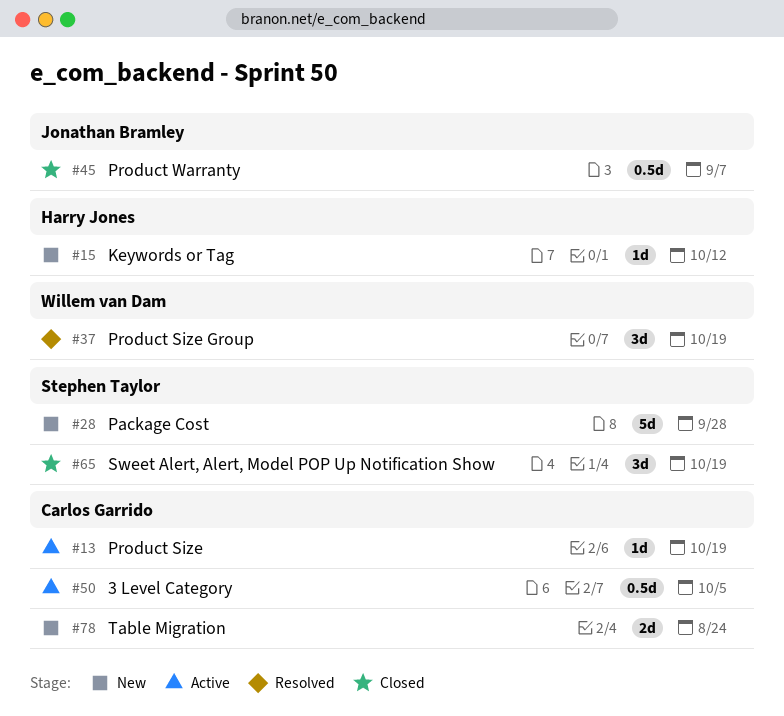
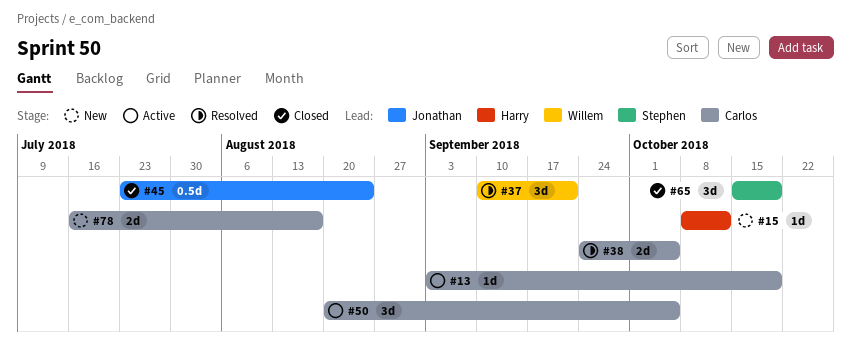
#28: present -> none
#37, due: Oct 19 -> Sep 21
#38: none -> present
#45, due: Sep 7 -> Aug 24
#50, estimate: 0.5d -> 3d
#78, due: Aug 24 -> Aug 17

